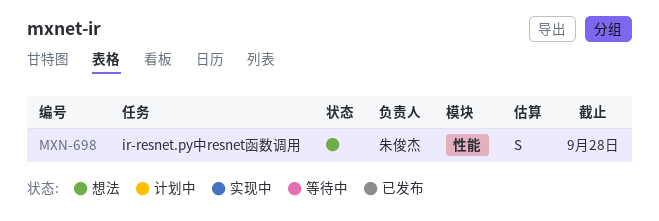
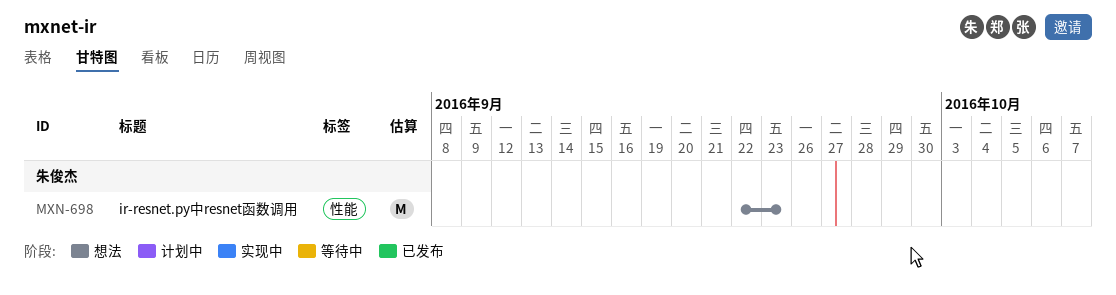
MXN-698, estimate: S -> M
MXN-698, due: Sep 28 -> Sep 23

